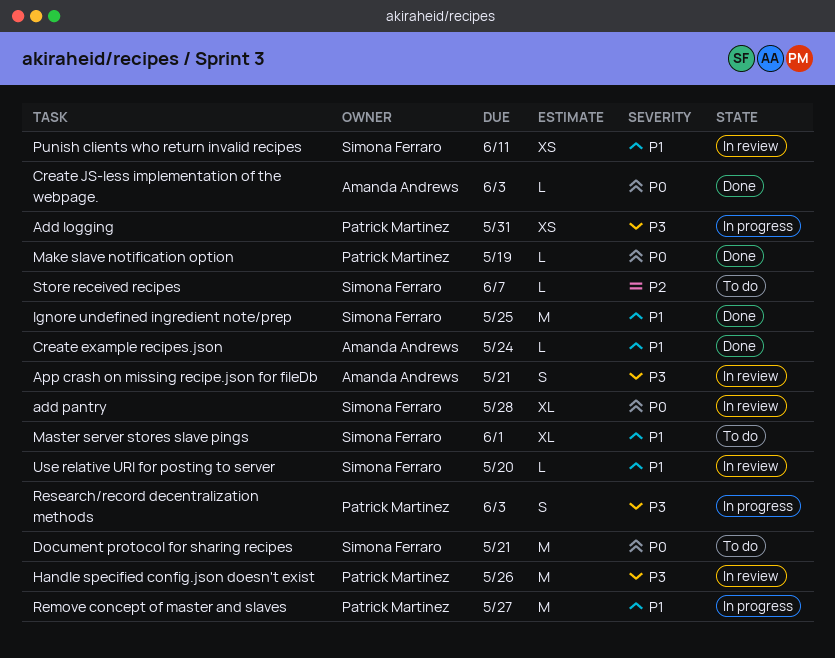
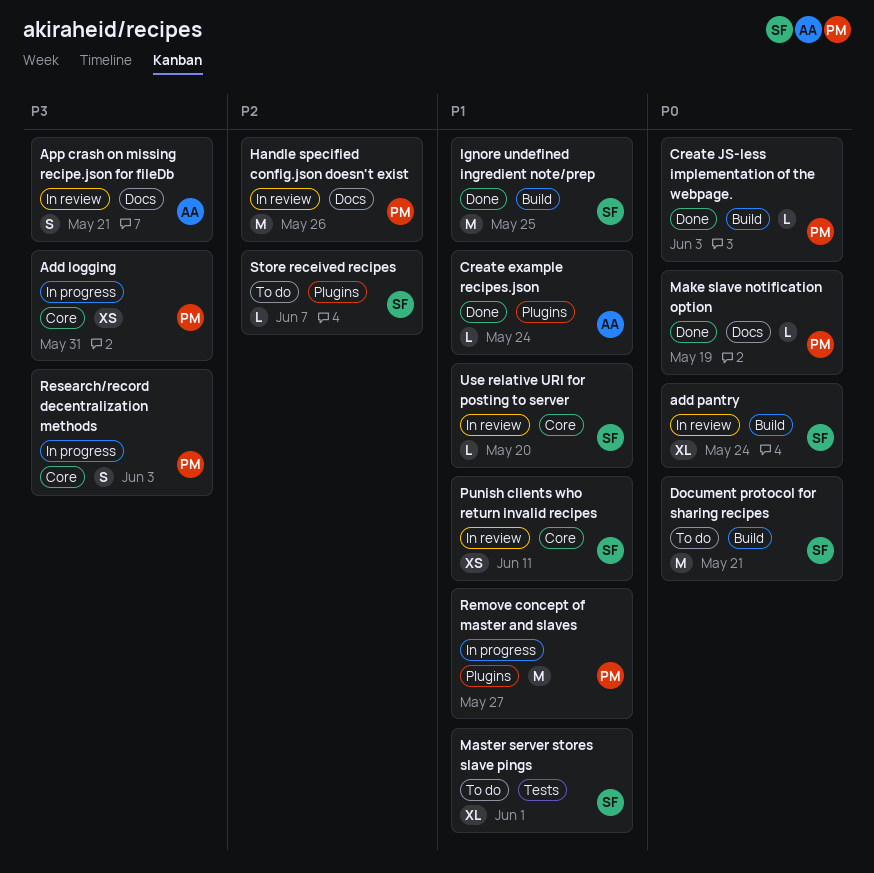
add pantry, due: May 28 -> May 24
Create JS-less implementation of the webpage., owner: Amanda Andrews -> Patrick Martinez
Handle specified config.json doesn't exist, priority: P3 -> P2

